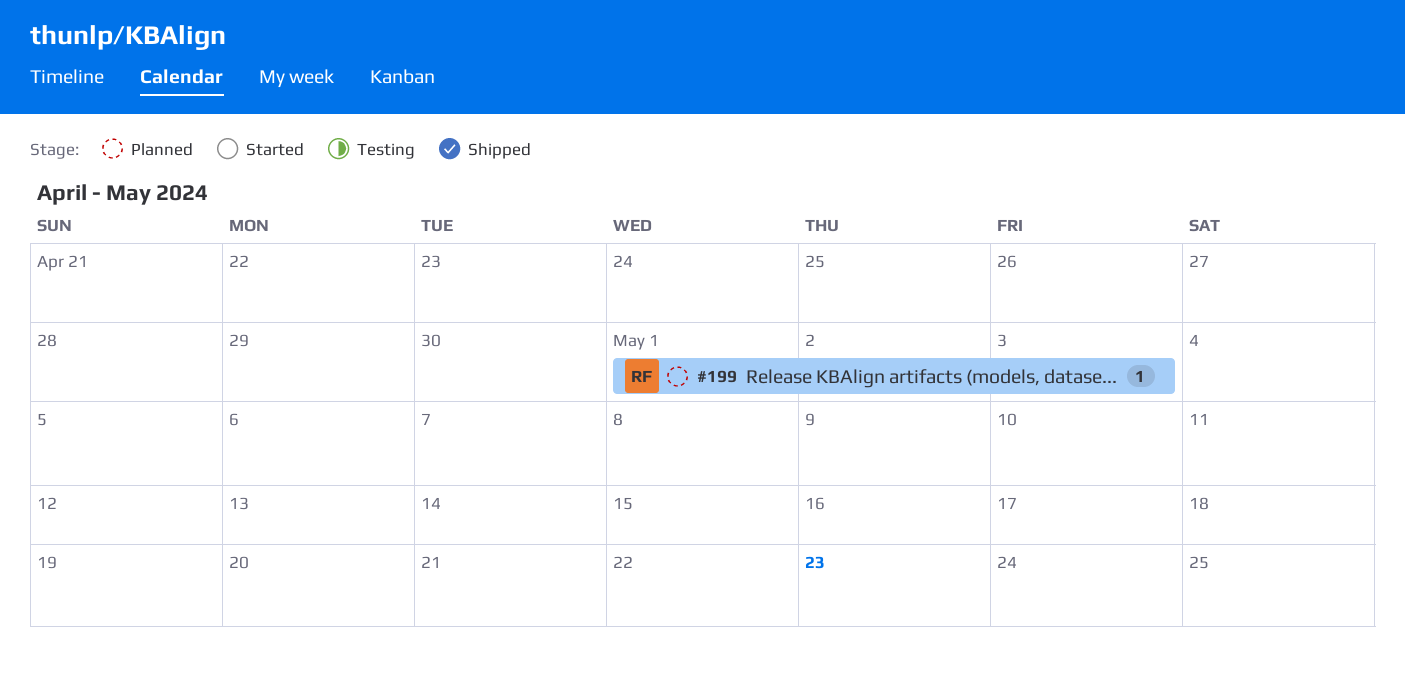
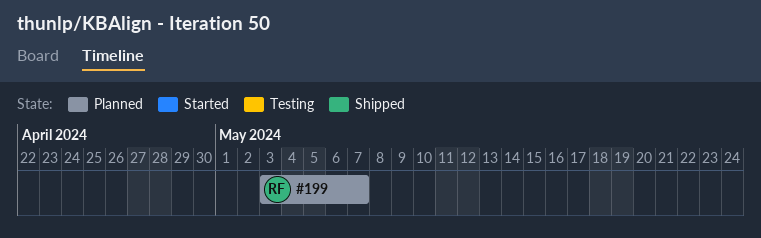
#199, start: May 1 -> May 3
#199, due: May 3 -> May 7

